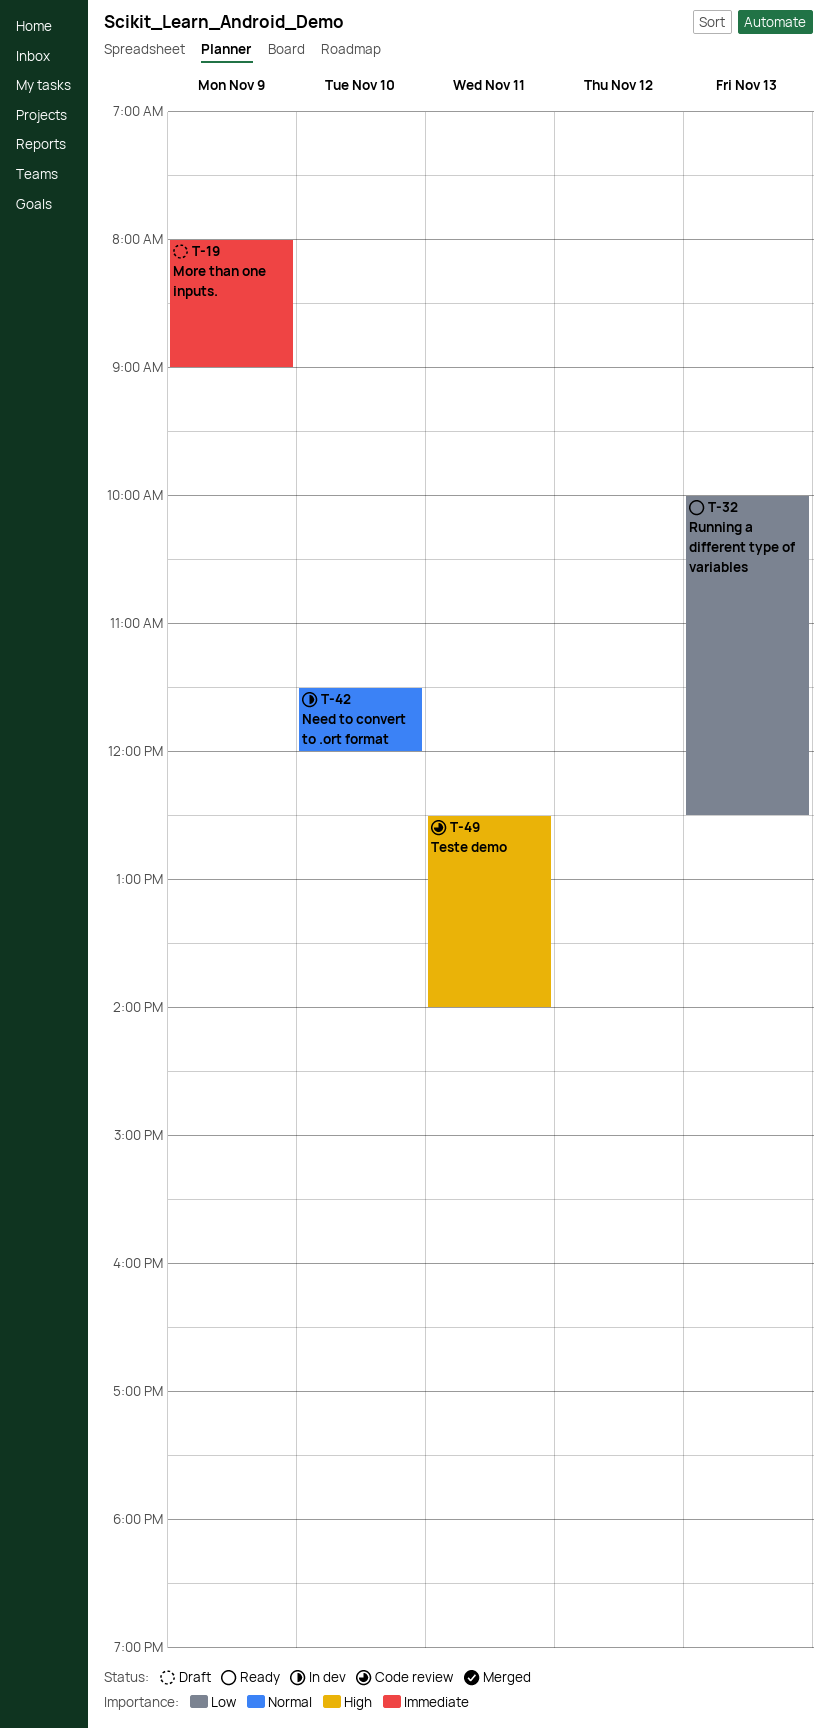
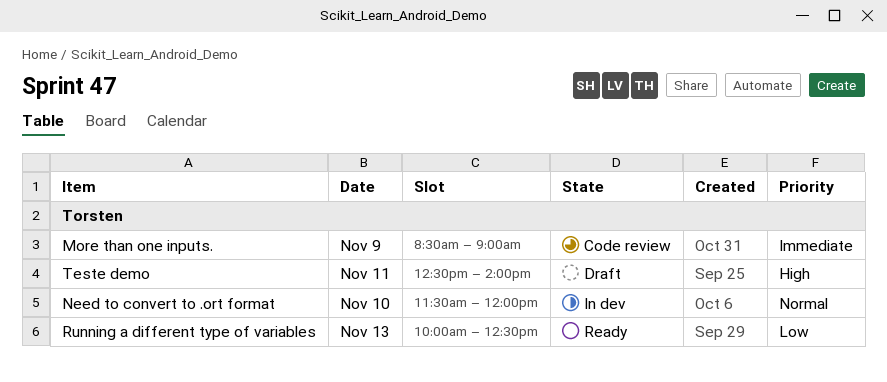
More than one inputs., status: Draft -> Code review
More than one inputs., begins: 08:00 -> 08:30
Teste demo, status: Code review -> Draft

